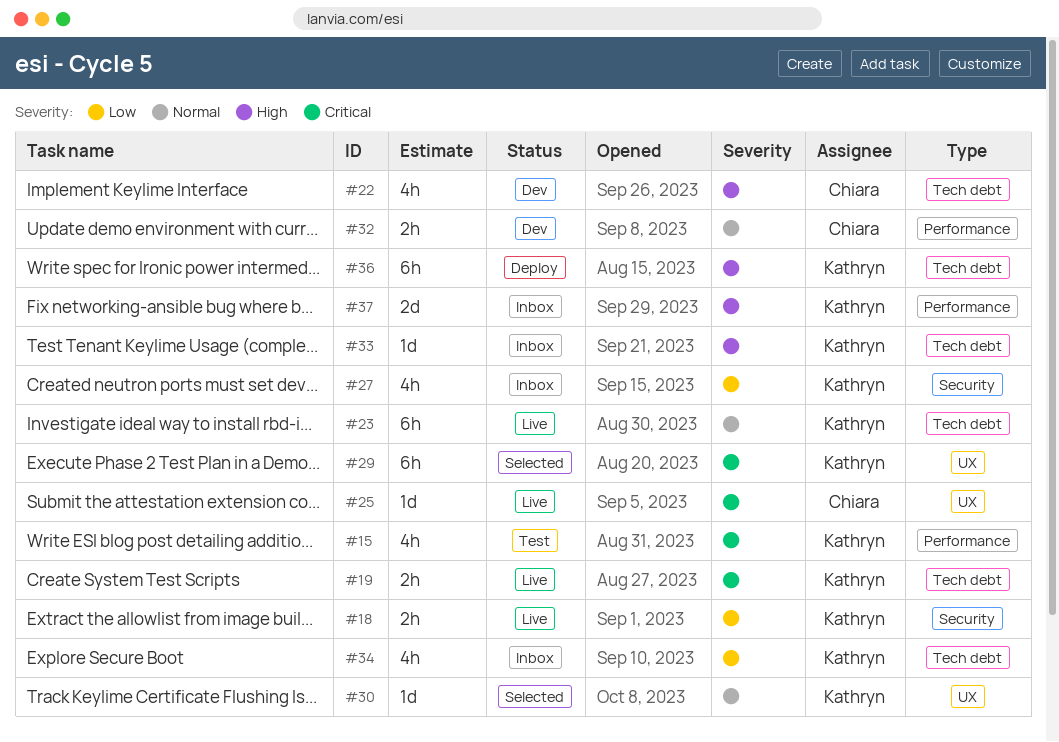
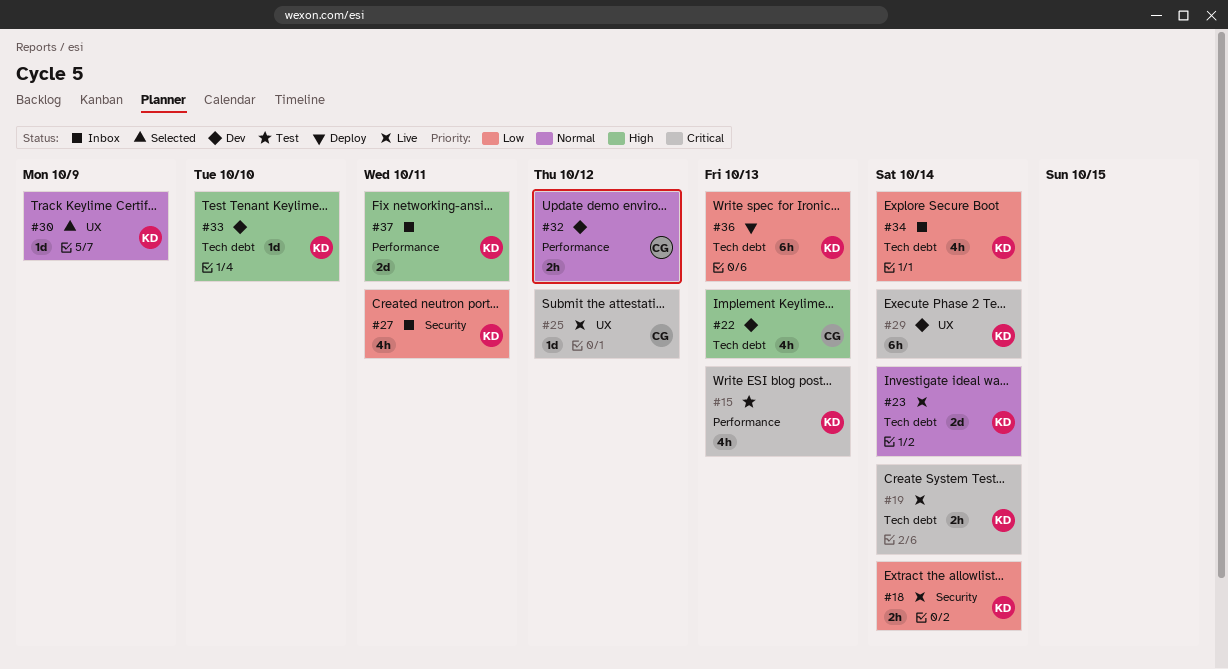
#23, estimate: 6h -> 2d
#29, status: Selected -> Dev
#33, status: Inbox -> Dev
#36, priority: High -> Low

